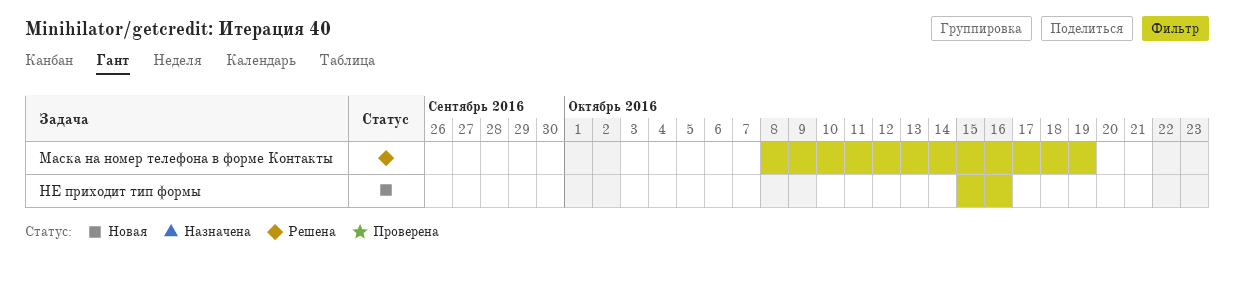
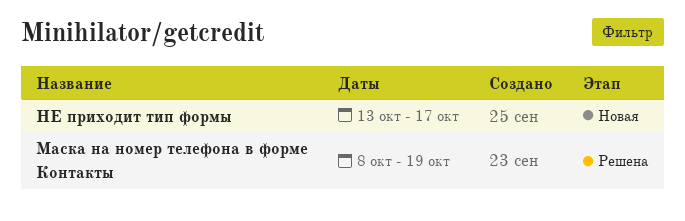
НЕ приходит тип формы, start: Oct 15 -> Oct 13
НЕ приходит тип формы, due: Oct 16 -> Oct 17

